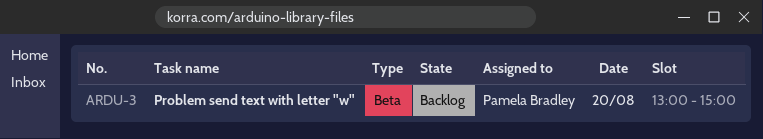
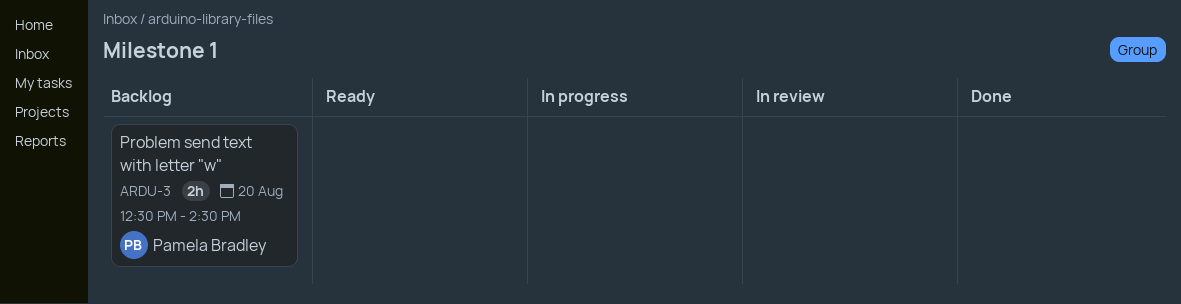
ARDU-3, begins: 13:00 -> 12:30
ARDU-3, ends: 15:00 -> 14:30

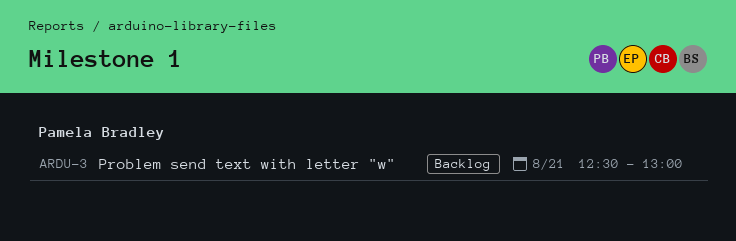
ARDU-3, day: Aug 20 -> Aug 21
ARDU-3, ends: 14:30 -> 13:00

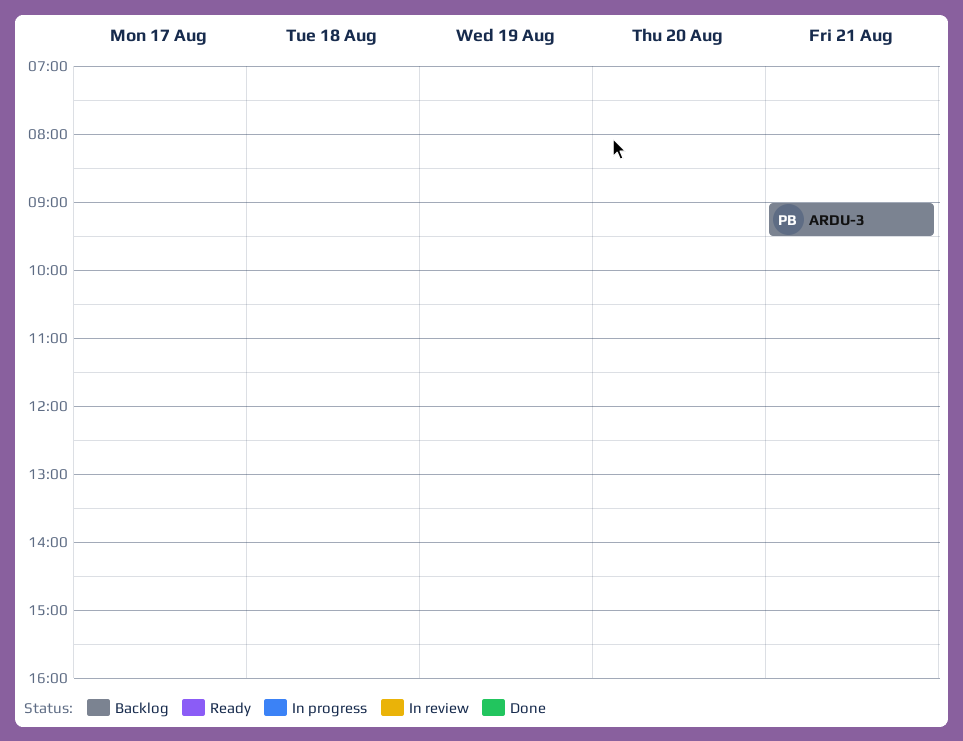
ARDU-3, begins: 12:30 -> 09:00
ARDU-3, ends: 13:00 -> 09:30

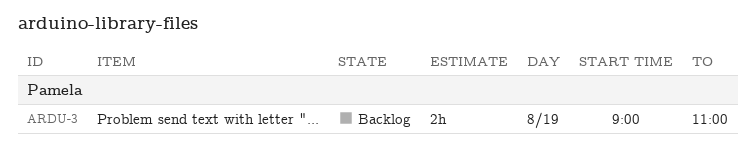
ARDU-3, day: Aug 21 -> Aug 19
ARDU-3, ends: 09:30 -> 11:00

